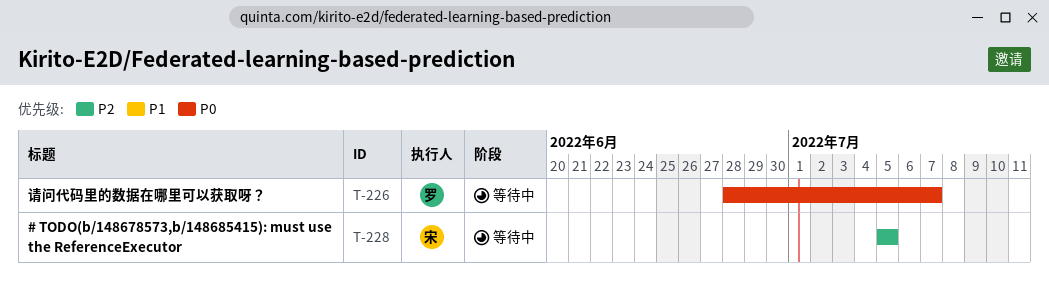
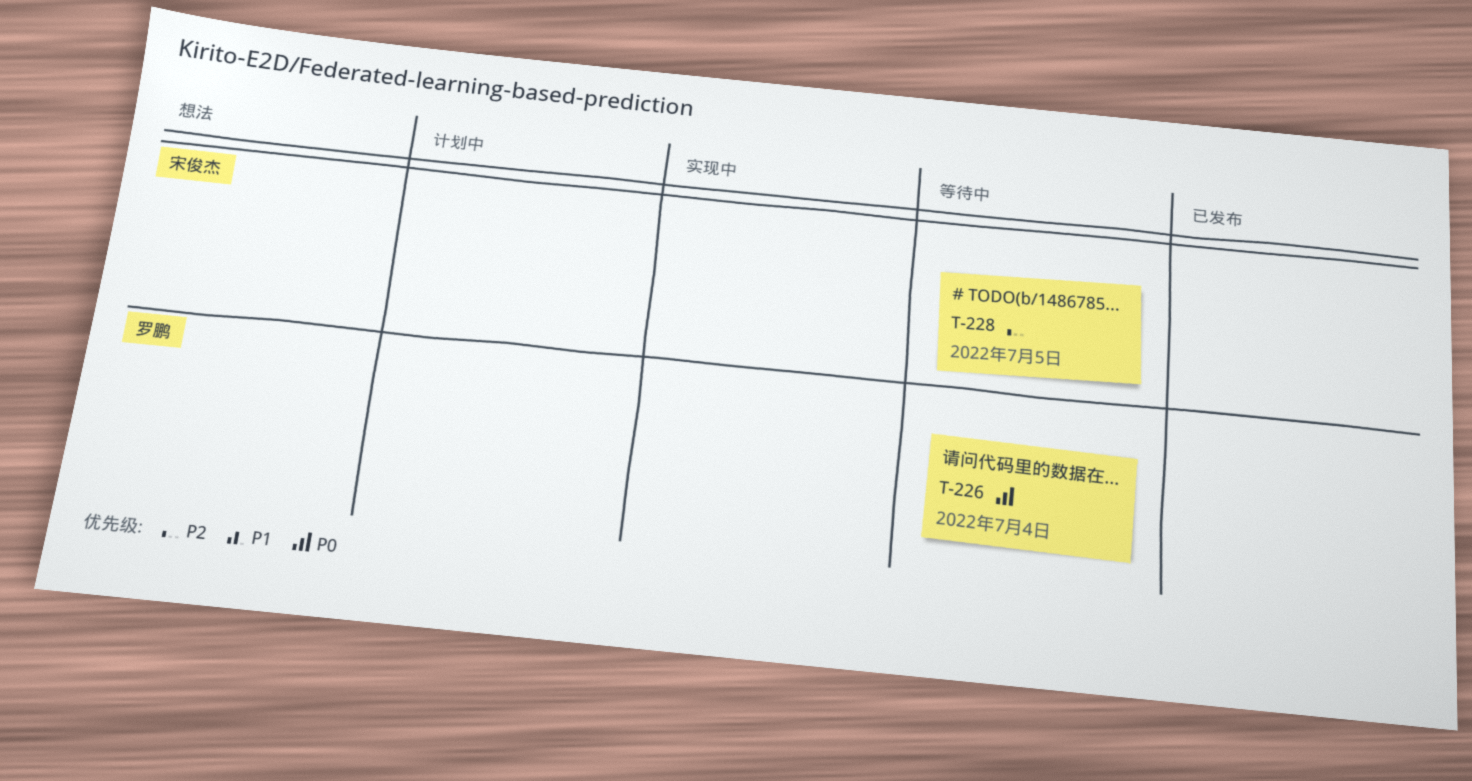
T-226, due: Jul 7 -> Jul 4

